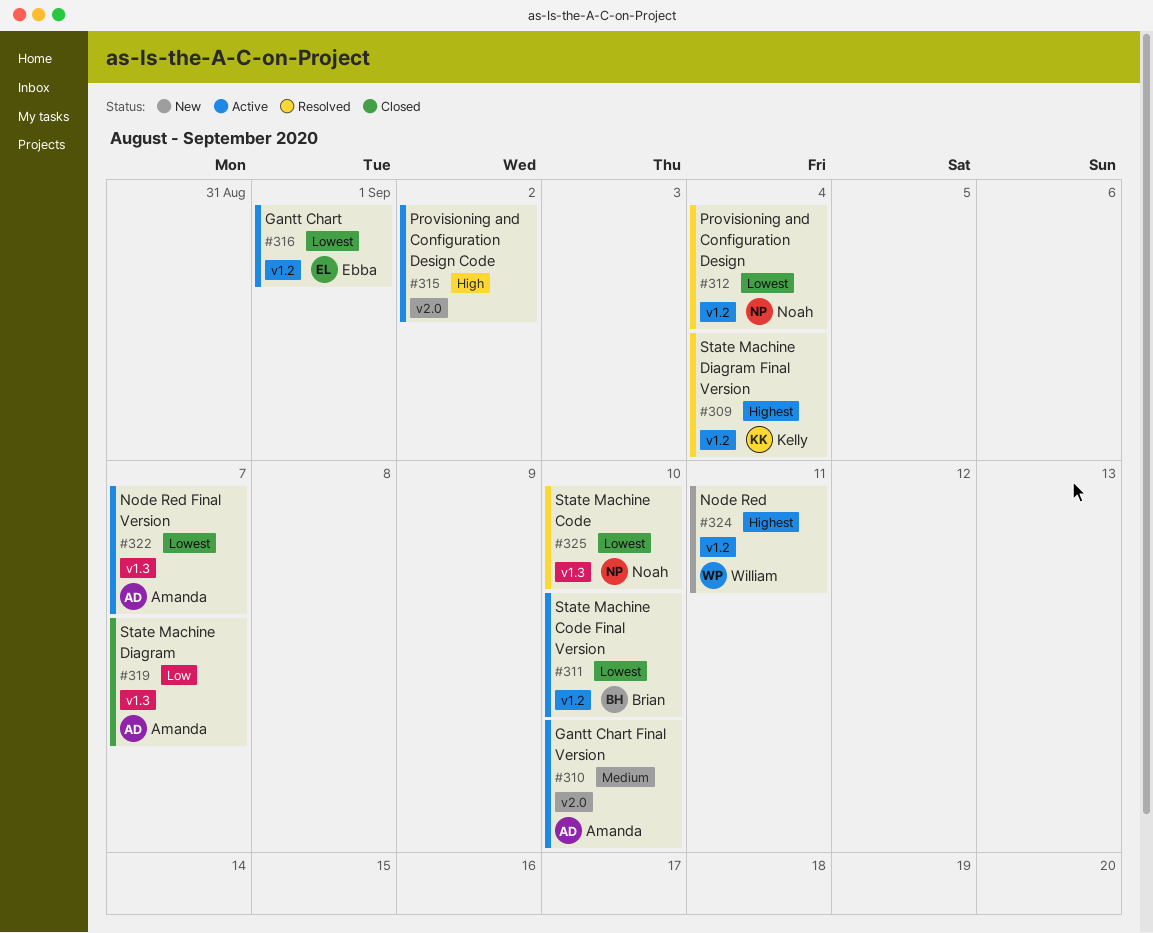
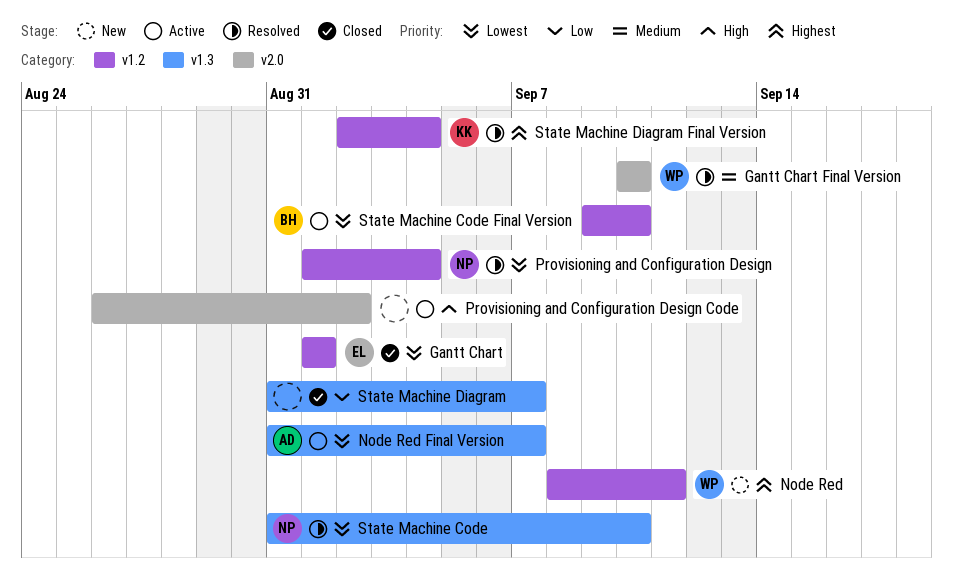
Gantt Chart, status: Active -> Closed
Gantt Chart Final Version, status: Active -> Resolved
Gantt Chart Final Version, owner: Amanda -> William
State Machine Diagram, owner: Amanda -> none

